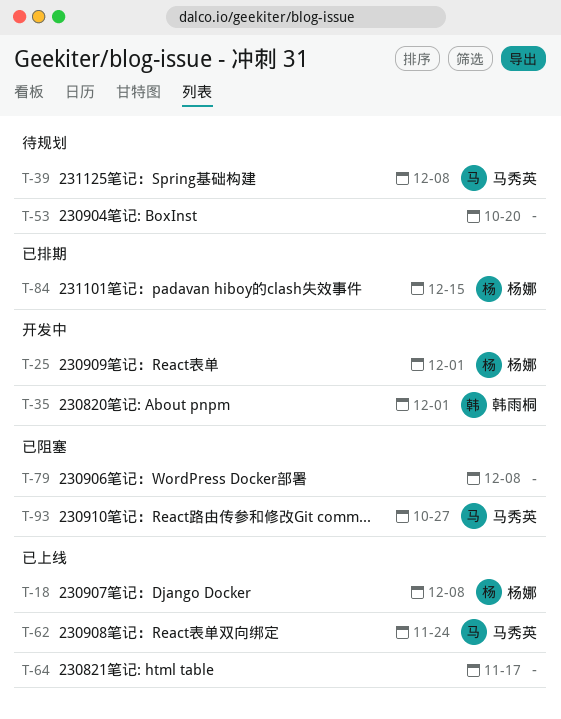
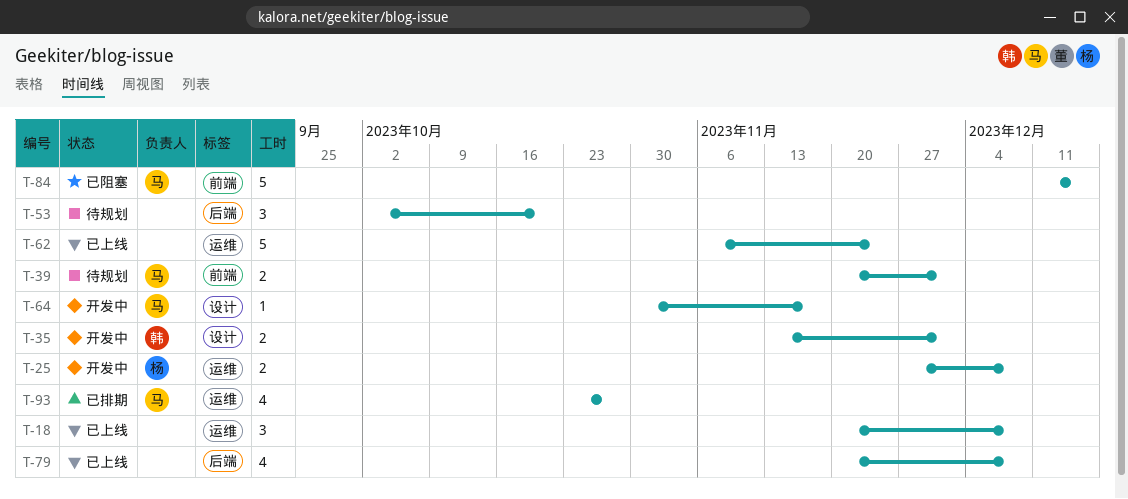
T-18, owner: 杨娜 -> none
T-25, due: Dec 1 -> Dec 8
T-39, due: Dec 8 -> Dec 1
T-62, owner: 马秀英 -> none
T-64, status: 已上线 -> 开发中
T-64, owner: none -> 马秀英
T-79, status: 已阻塞 -> 已上线
T-84, status: 已排期 -> 已阻塞
T-84, owner: 杨娜 -> 马秀英
T-93, status: 已阻塞 -> 已排期

